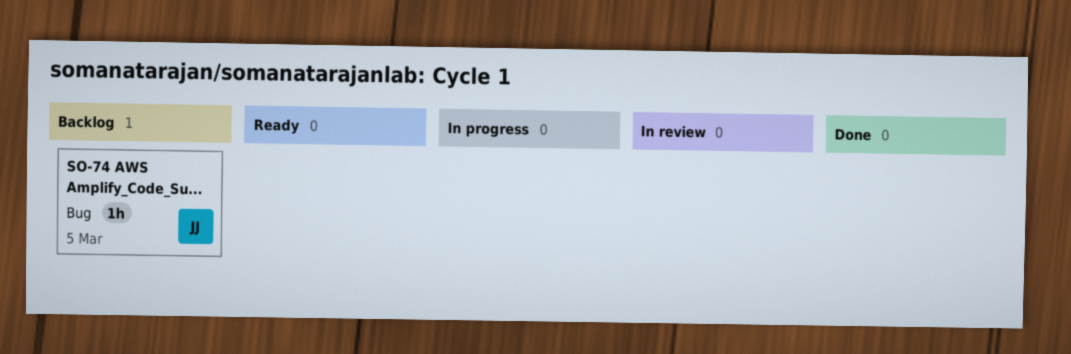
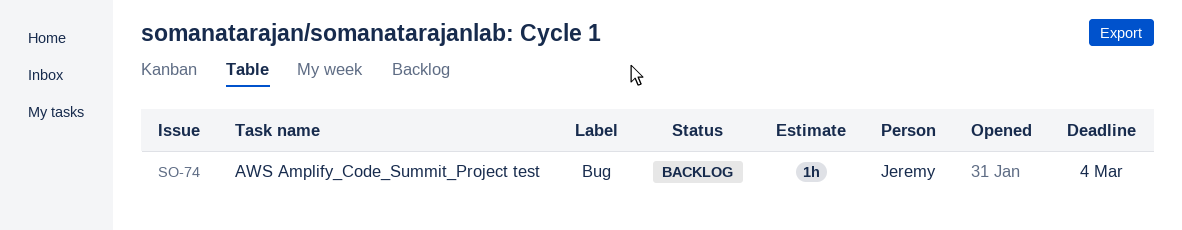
SO-74, due: Mar 5 -> Mar 4

